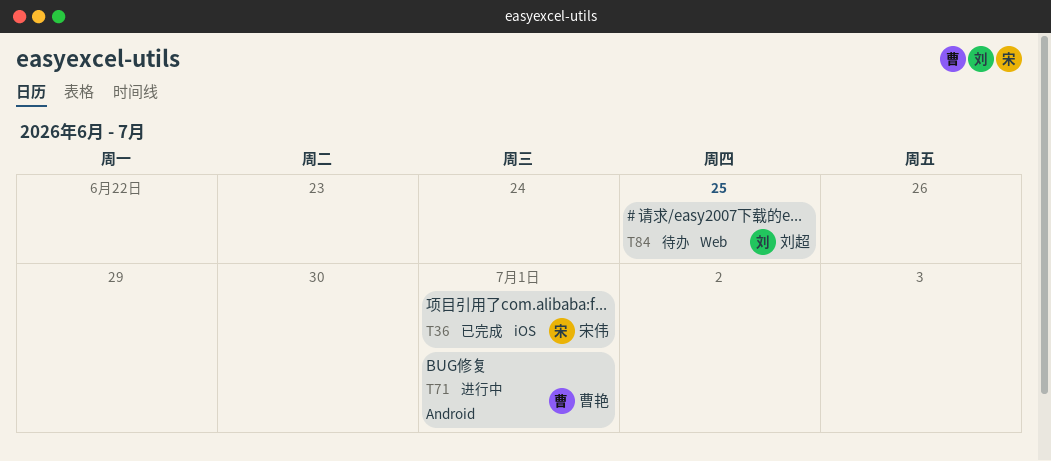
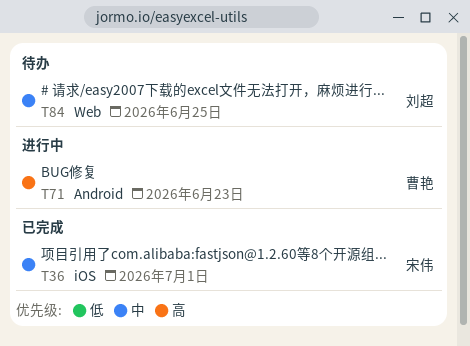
T71, due: Jul 1 -> Jun 23

